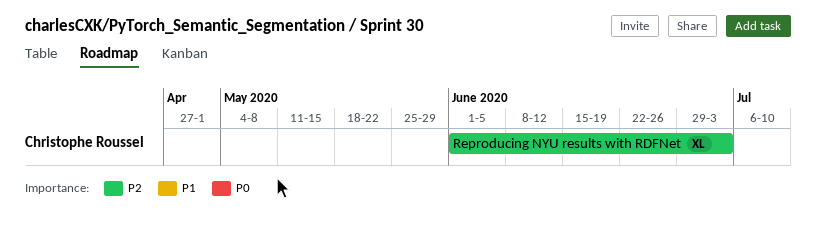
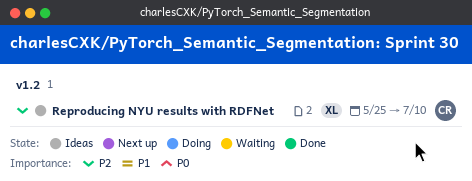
Reproducing NYU results with RDFNet, start: Jun 1 -> May 25
Reproducing NYU results with RDFNet, due: Jul 3 -> Jul 10

